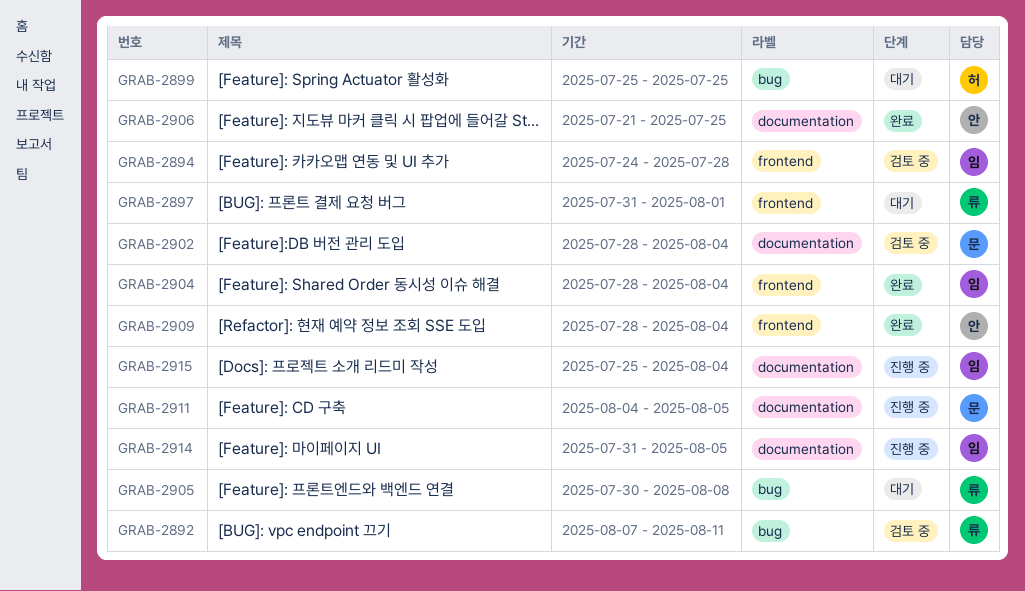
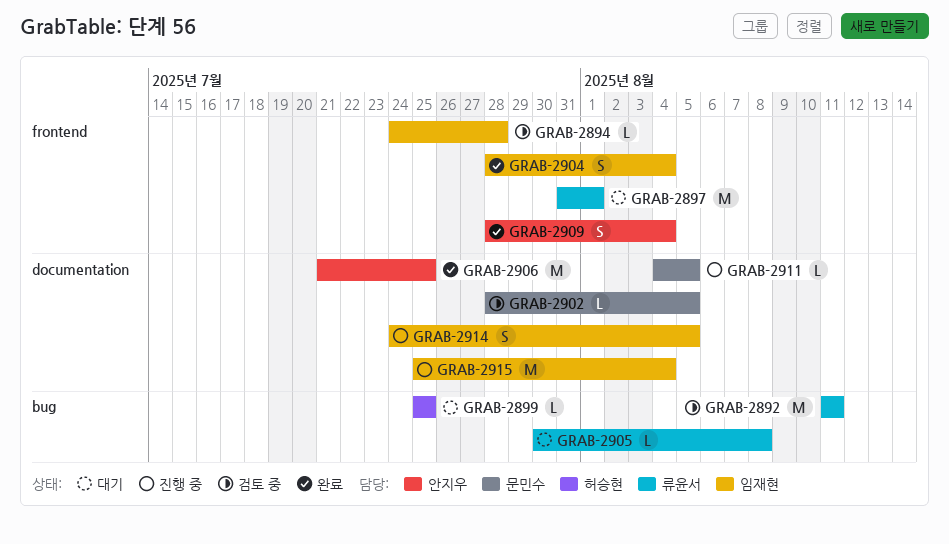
GRAB-2892, start: Aug 7 -> Aug 11
GRAB-2902, due: Aug 4 -> Aug 5
GRAB-2914, start: Jul 31 -> Jul 24

